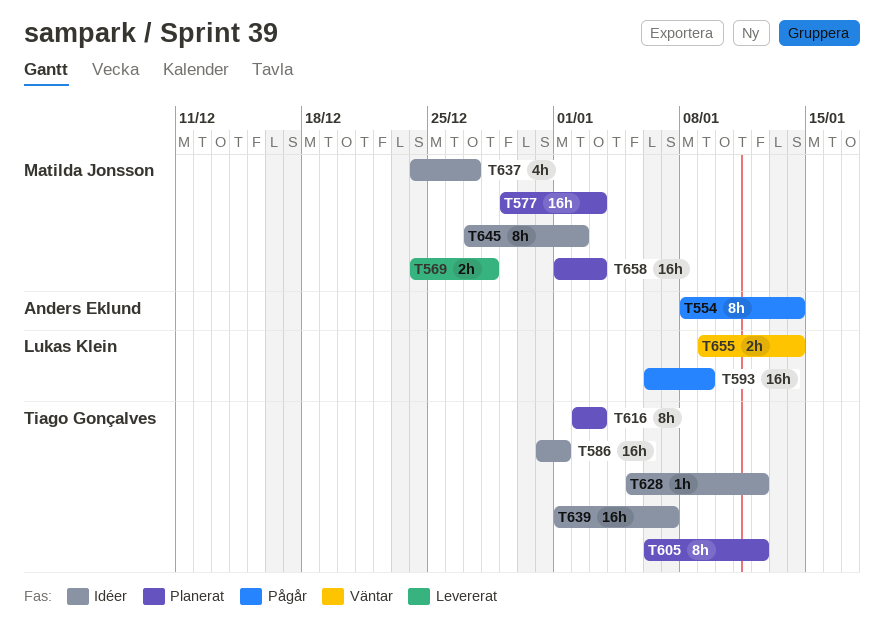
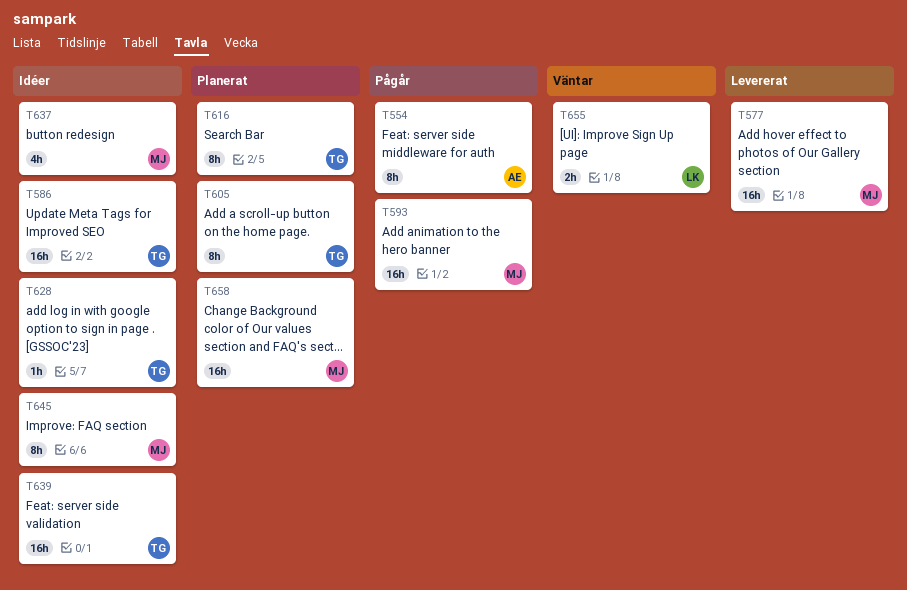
T569: present -> none
T577, status: Planerat -> Levererat
T593, owner: Lukas Klein -> Matilda Jonsson

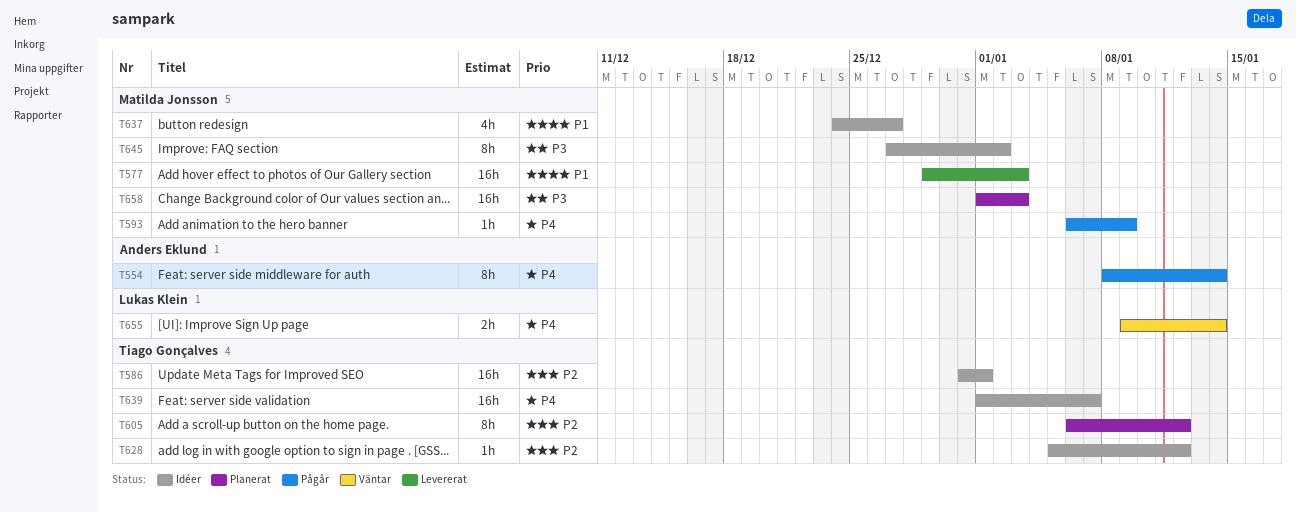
T593, estimate: 16h -> 1h
T616: present -> none

